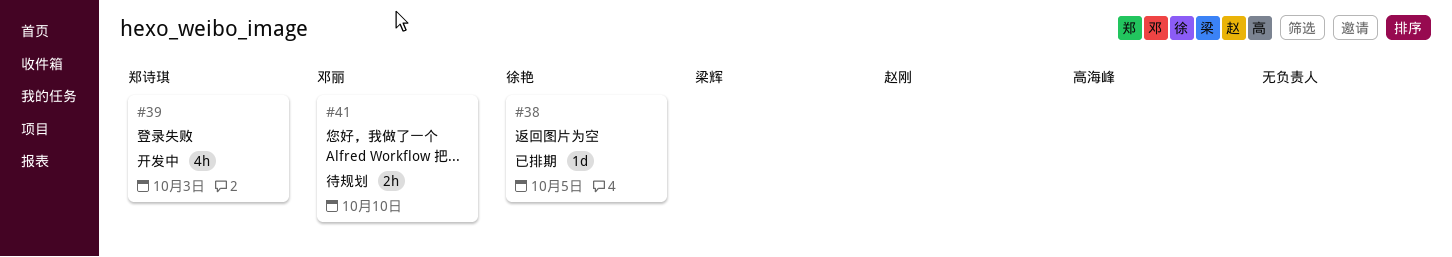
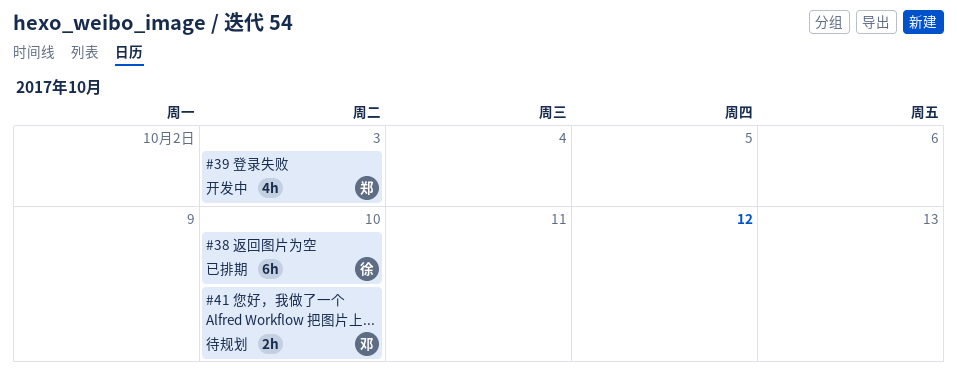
#38, estimate: 1d -> 6h
#38, due: Oct 5 -> Oct 10

